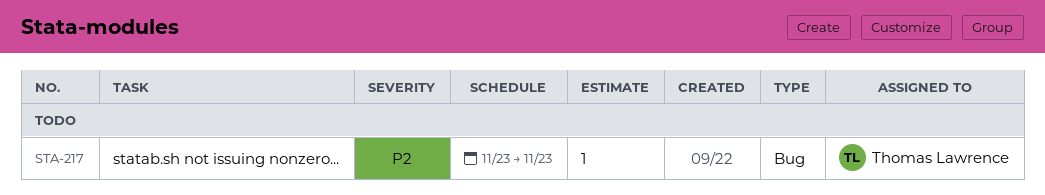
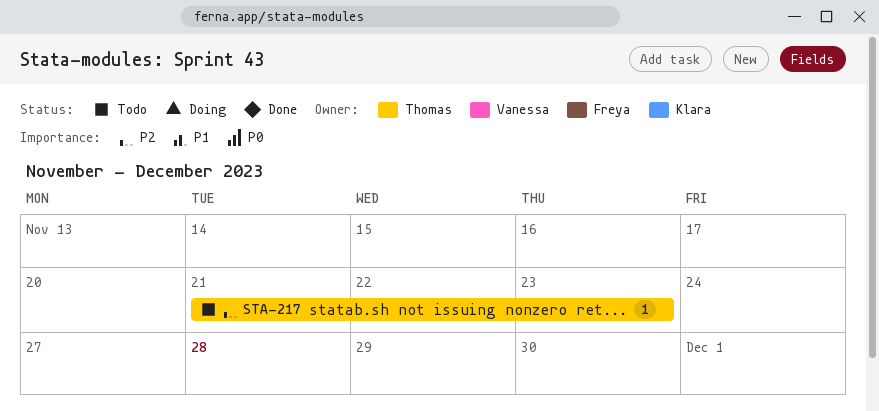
STA-217, start: Nov 23 -> Nov 21

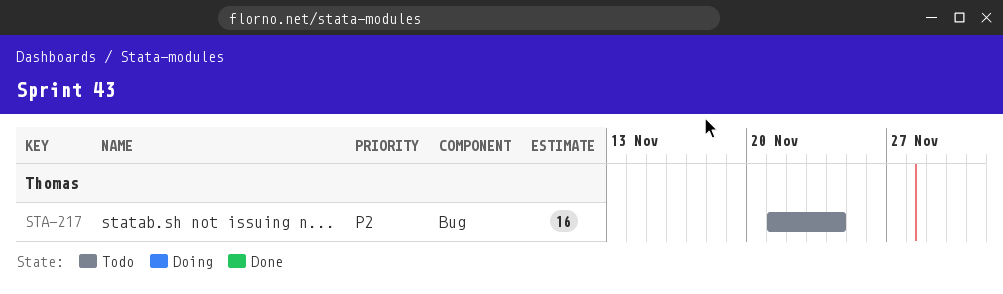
STA-217, estimate: 1 -> 16
STA-217, due: Nov 23 -> Nov 24

